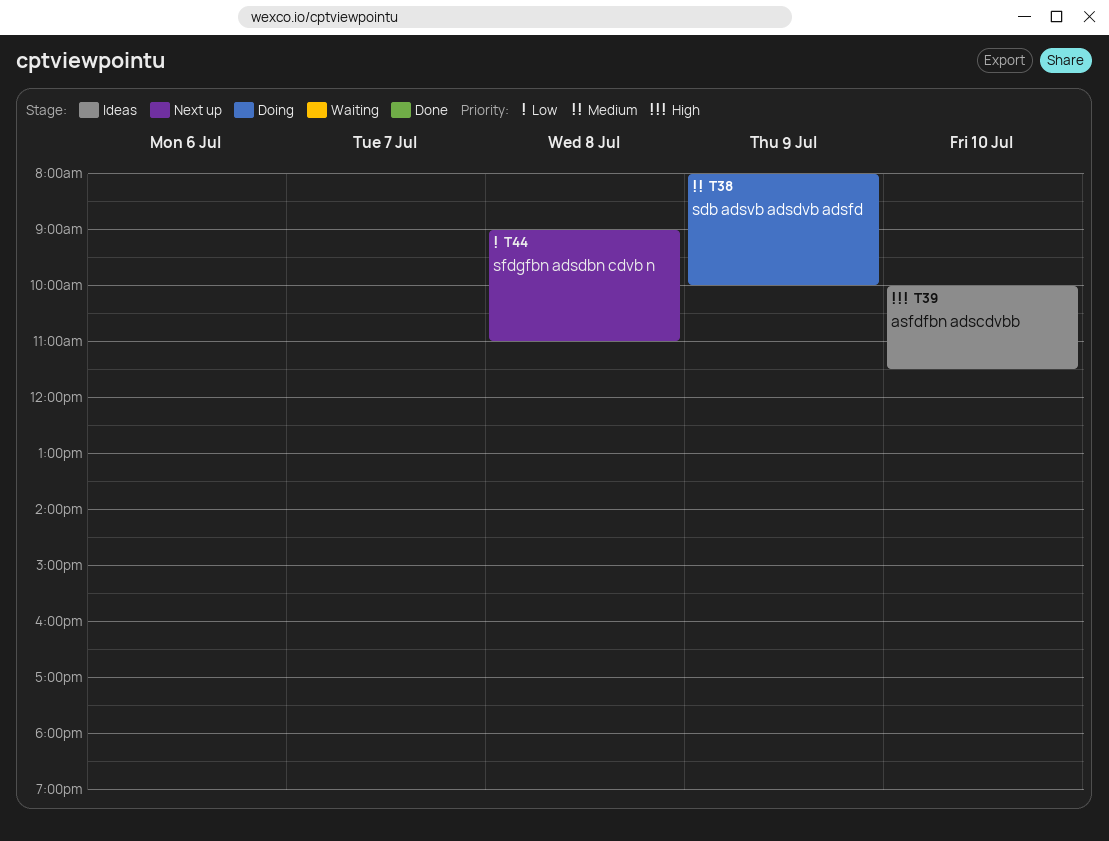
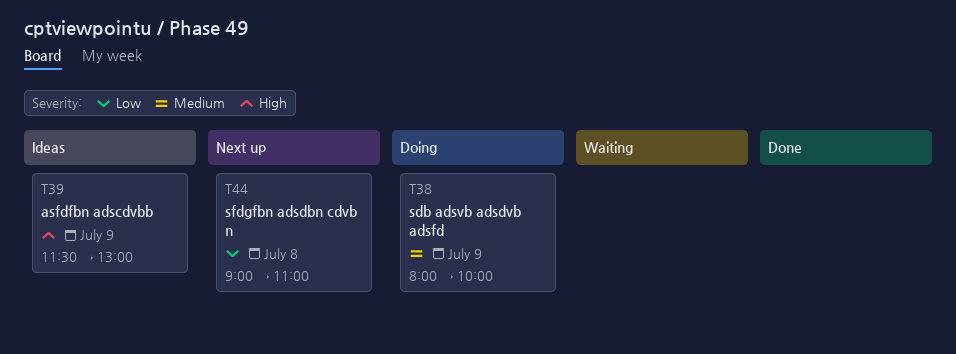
T39, day: Jul 10 -> Jul 9
T39, begins: 10:00 -> 11:30
T39, ends: 11:30 -> 13:00

